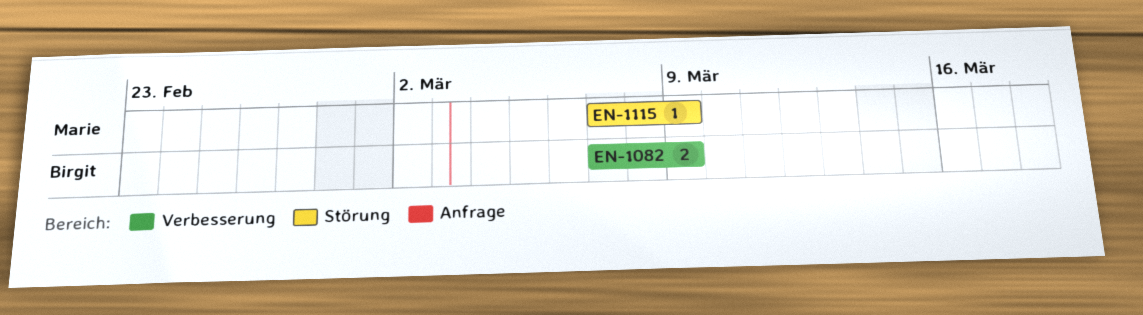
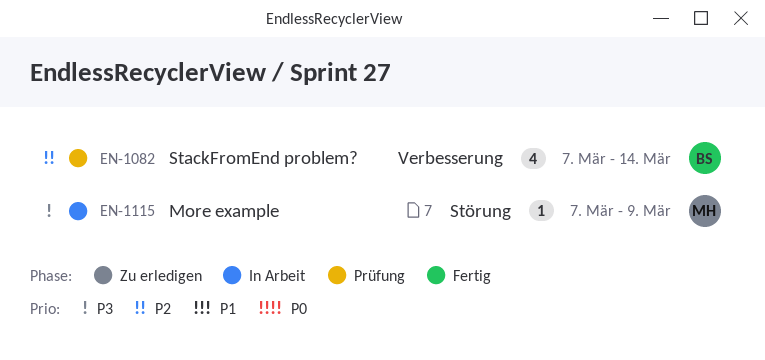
EN-1082, estimate: 2 -> 4
EN-1082, due: Mar 9 -> Mar 14

